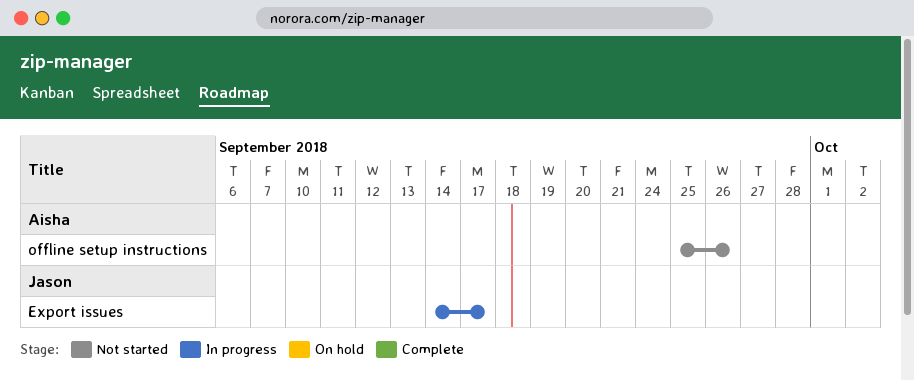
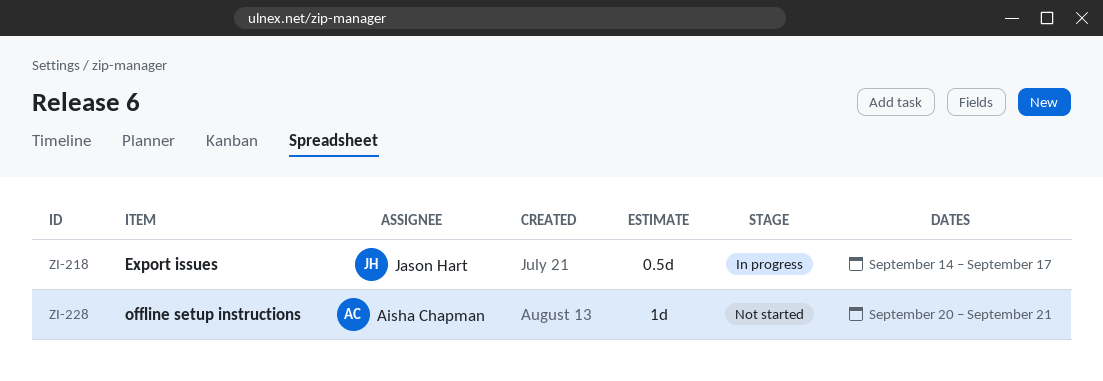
offline setup instructions, start: Sep 25 -> Sep 20
offline setup instructions, due: Sep 26 -> Sep 21

